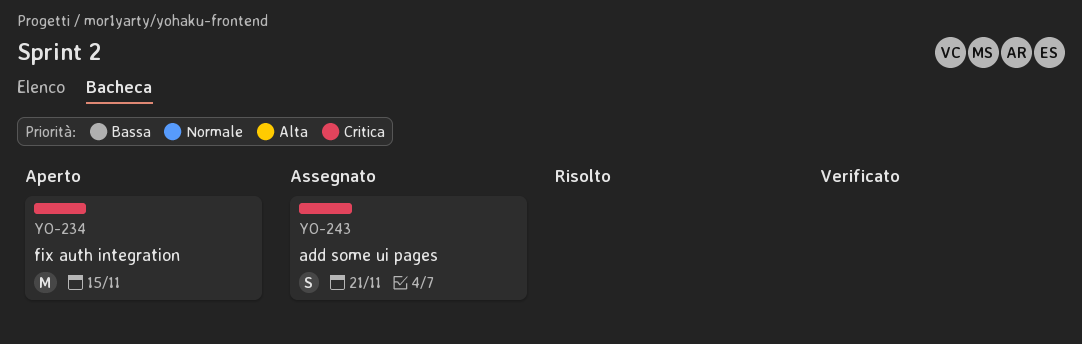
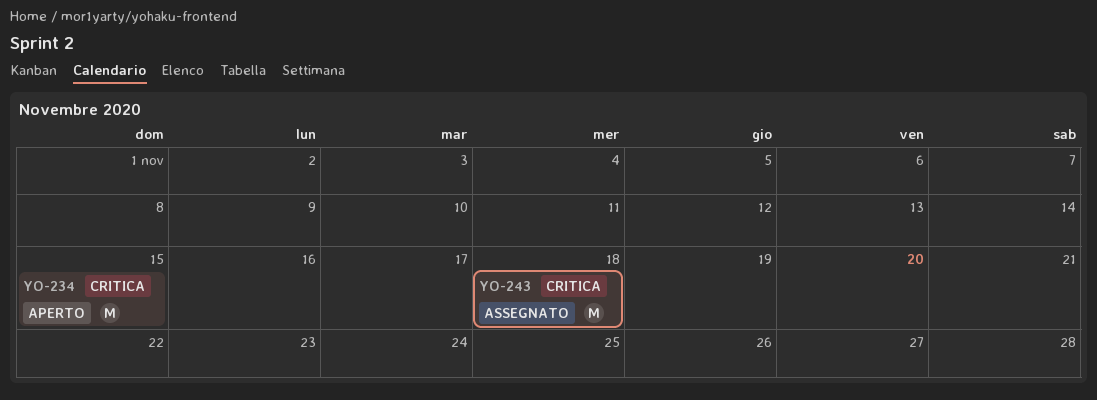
YO-243, estimate: S -> M
YO-243, due: Nov 21 -> Nov 18

